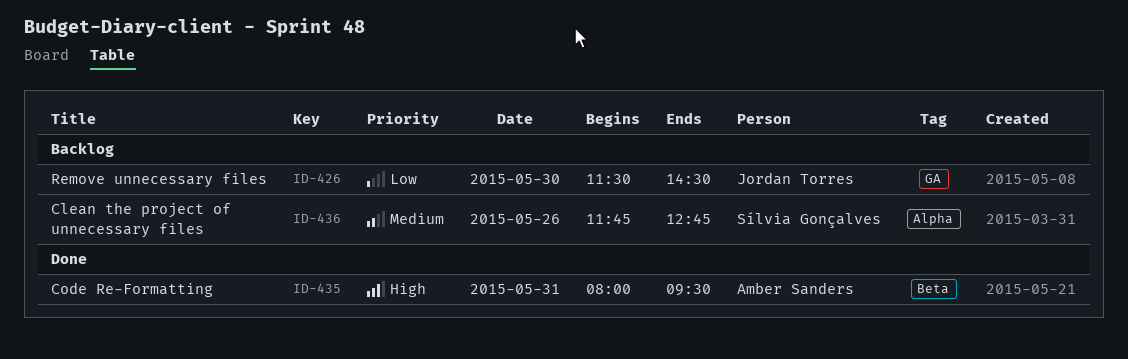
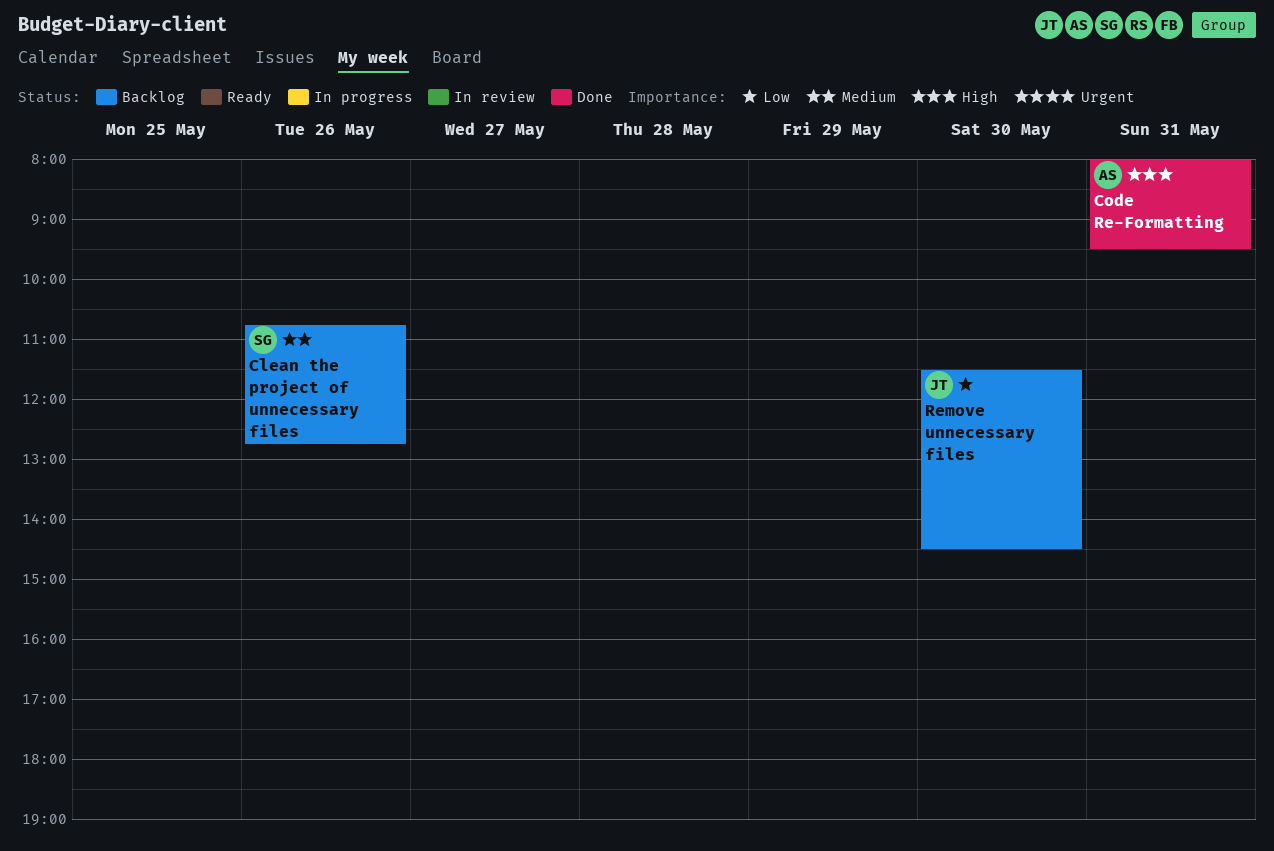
Clean the project of unnecessary files, begins: 11:45 -> 10:45

